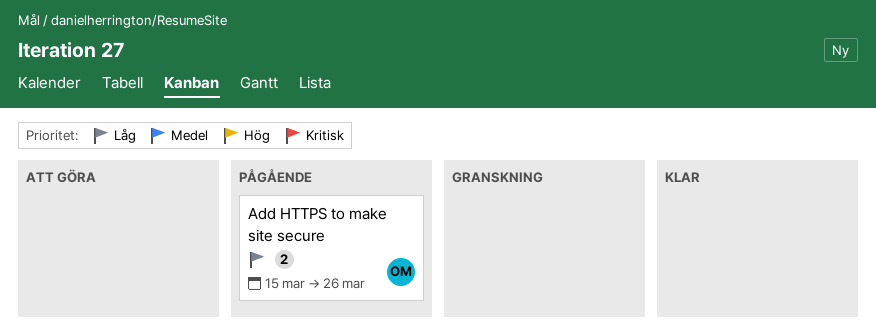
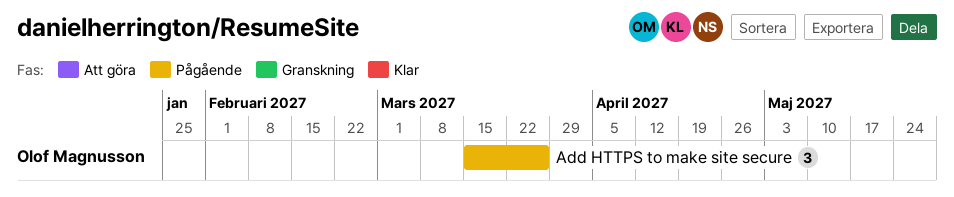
Add HTTPS to make site secure, estimate: 2 -> 3

